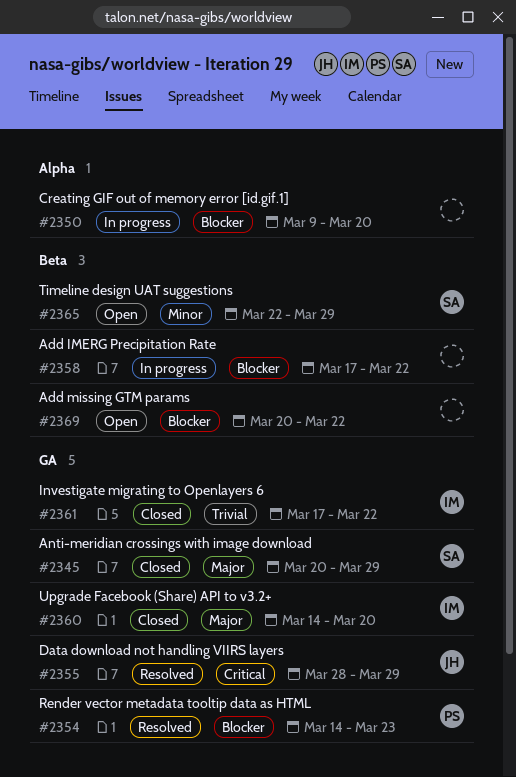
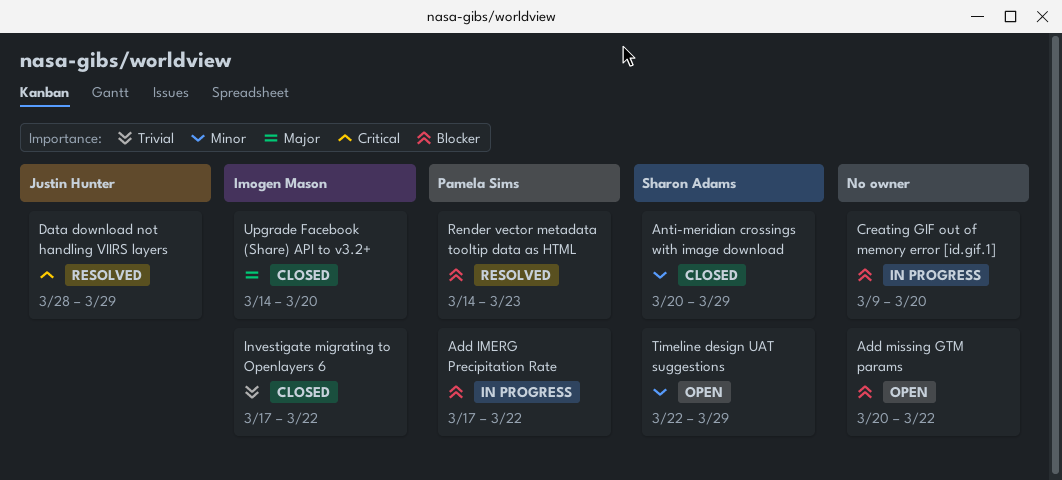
Add IMERG Precipitation Rate, owner: none -> Pamela Sims
Anti-meridian crossings with image download, priority: Major -> Minor

